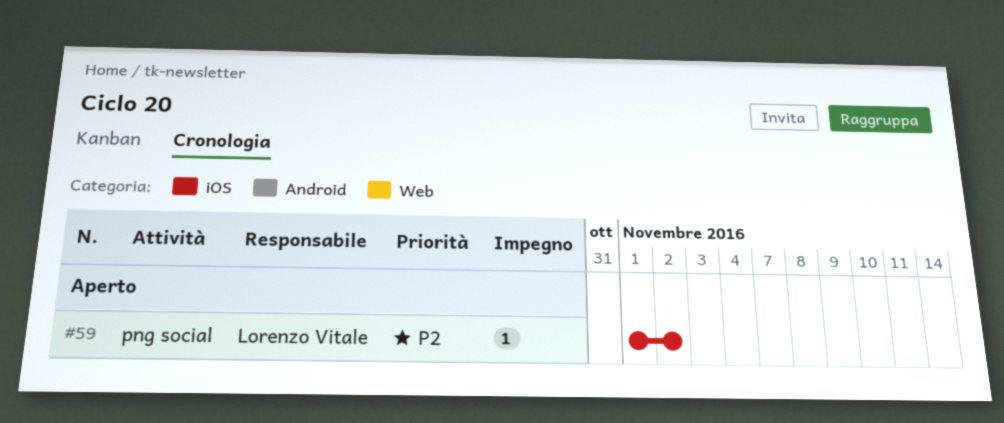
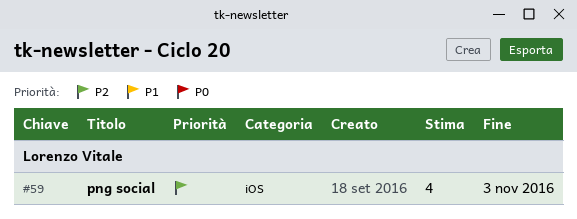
#59, estimate: 1 -> 4
#59, due: Nov 2 -> Nov 3

